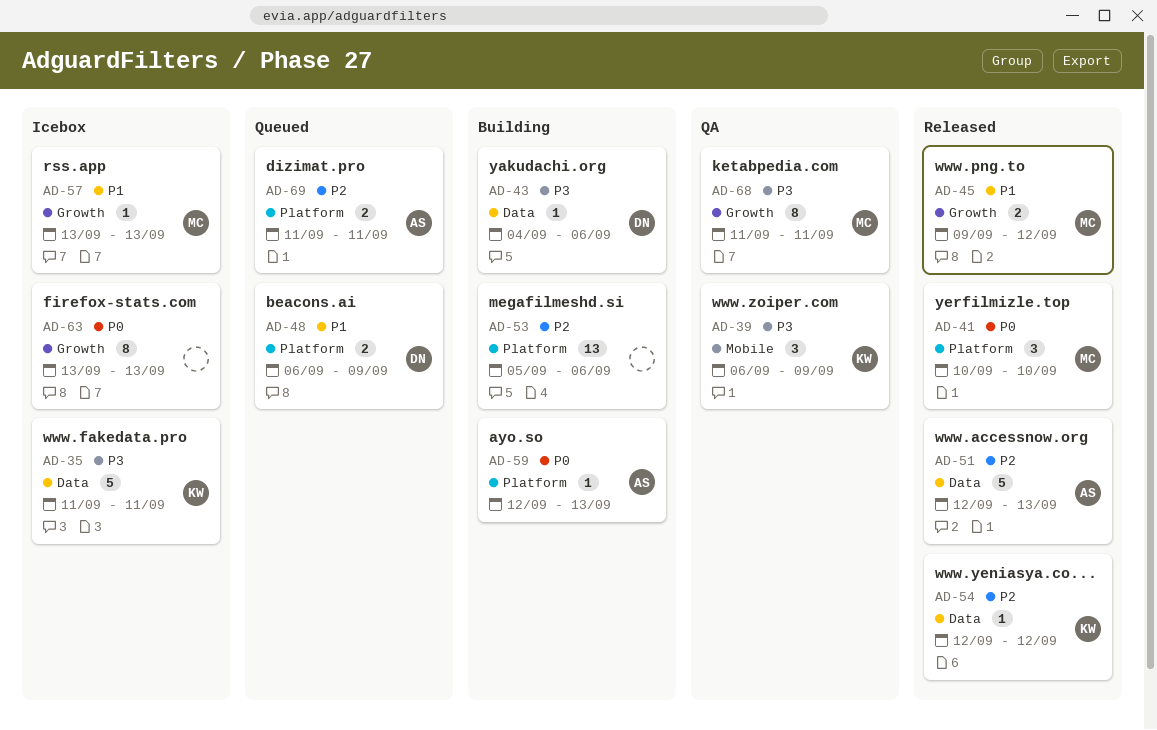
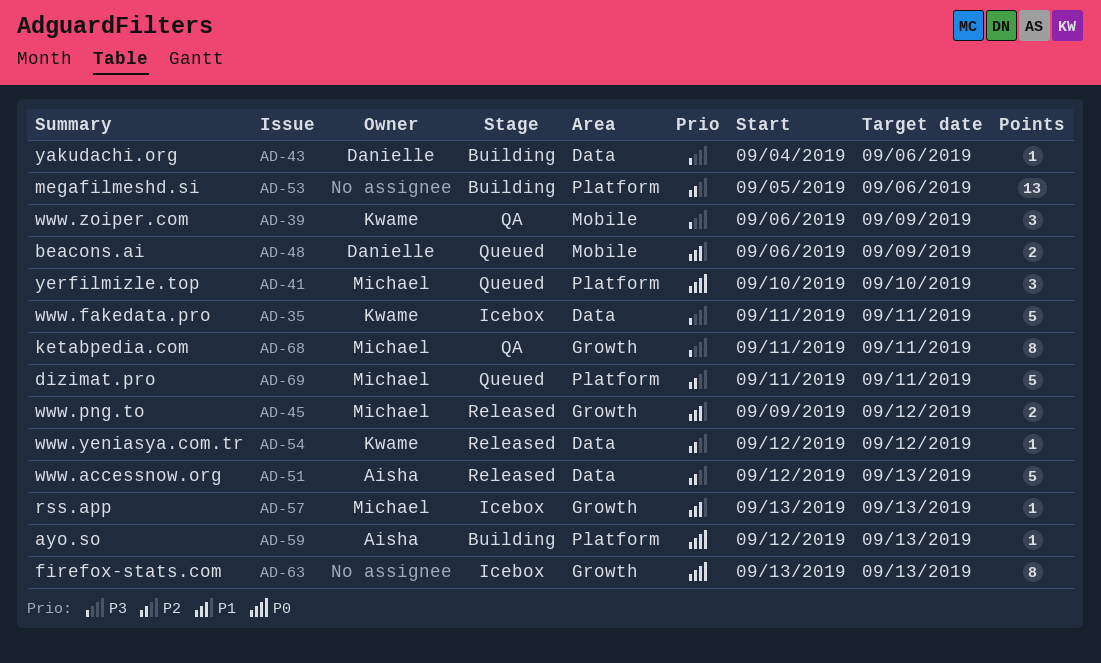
AD-41, status: Released -> Queued
AD-48, label: Platform -> Mobile
AD-69, owner: Aisha -> Michael
AD-69, estimate: 2 -> 5

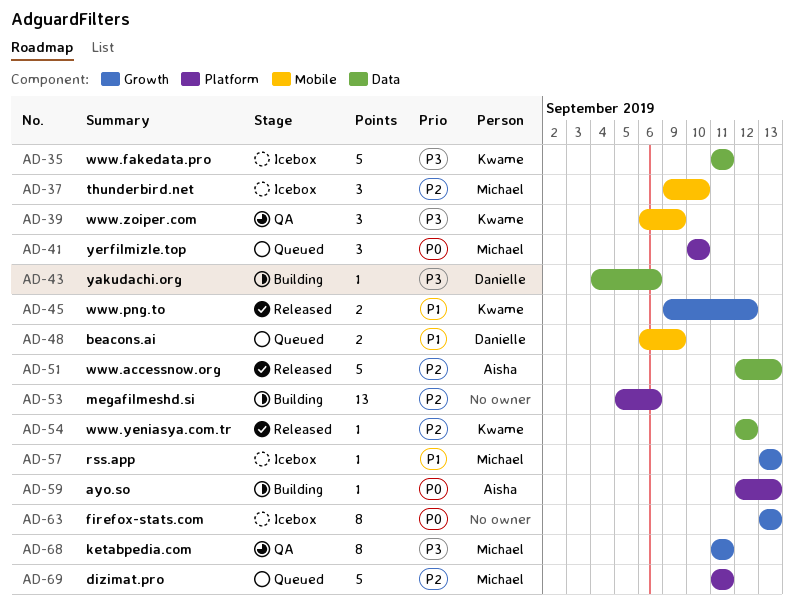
AD-37: none -> present
AD-45, owner: Michael -> Kwame

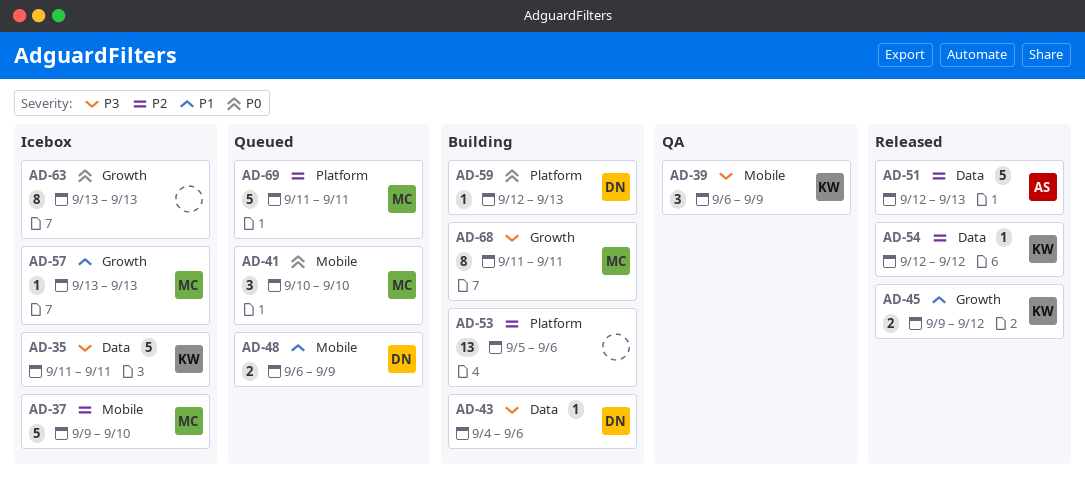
AD-37, estimate: 3 -> 5
AD-41, label: Platform -> Mobile
AD-59, owner: Aisha -> Danielle
AD-68, status: QA -> Building

